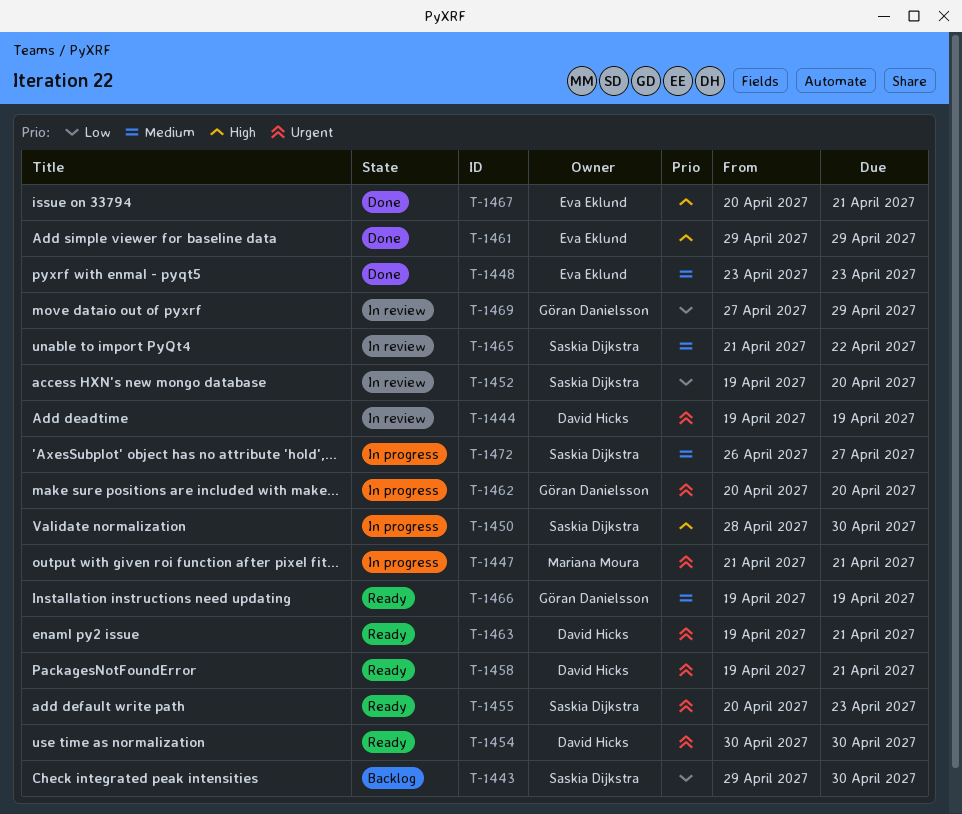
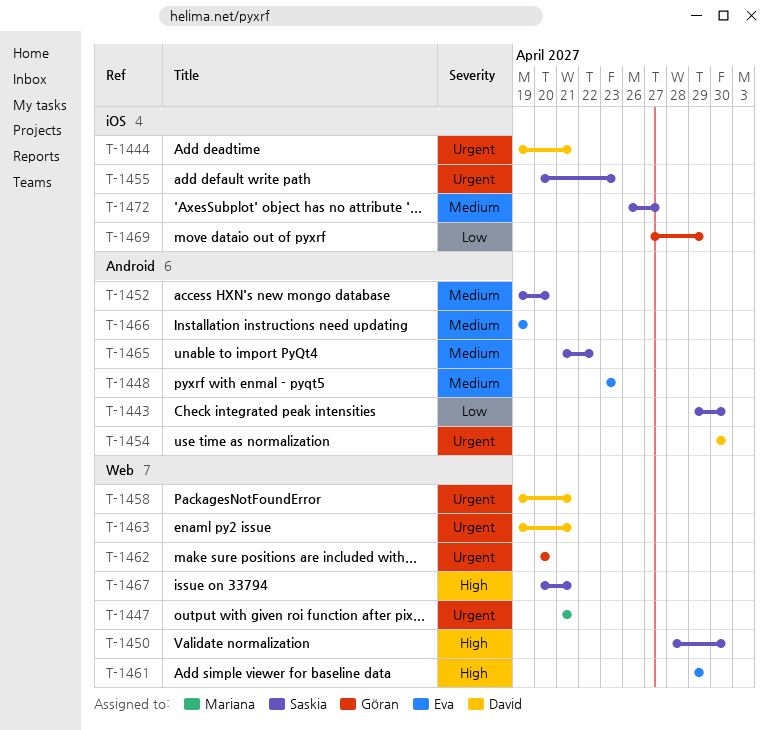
T-1444, due: Apr 19 -> Apr 21
T-1452, priority: Low -> Medium
T-1466, owner: Göran Danielsson -> Eva Eklund
T-1467, owner: Eva Eklund -> Saskia Dijkstra

